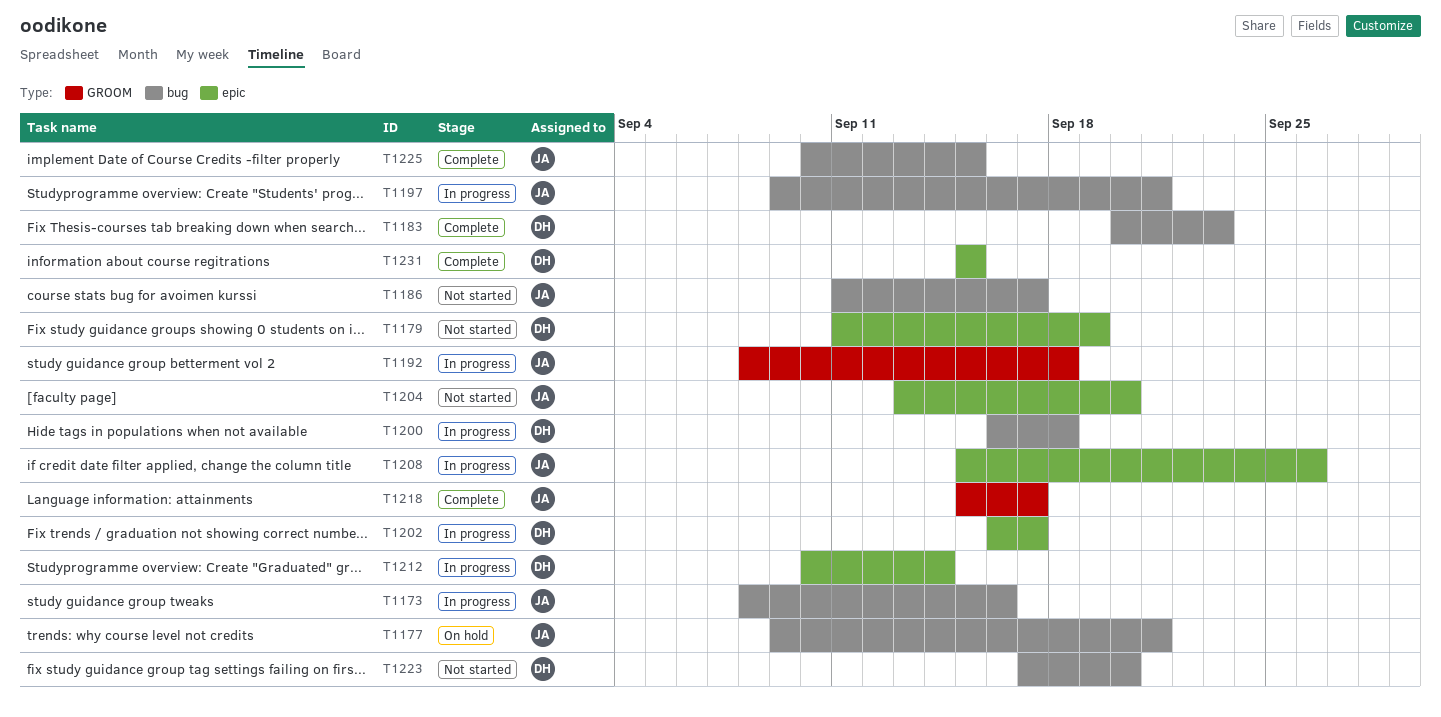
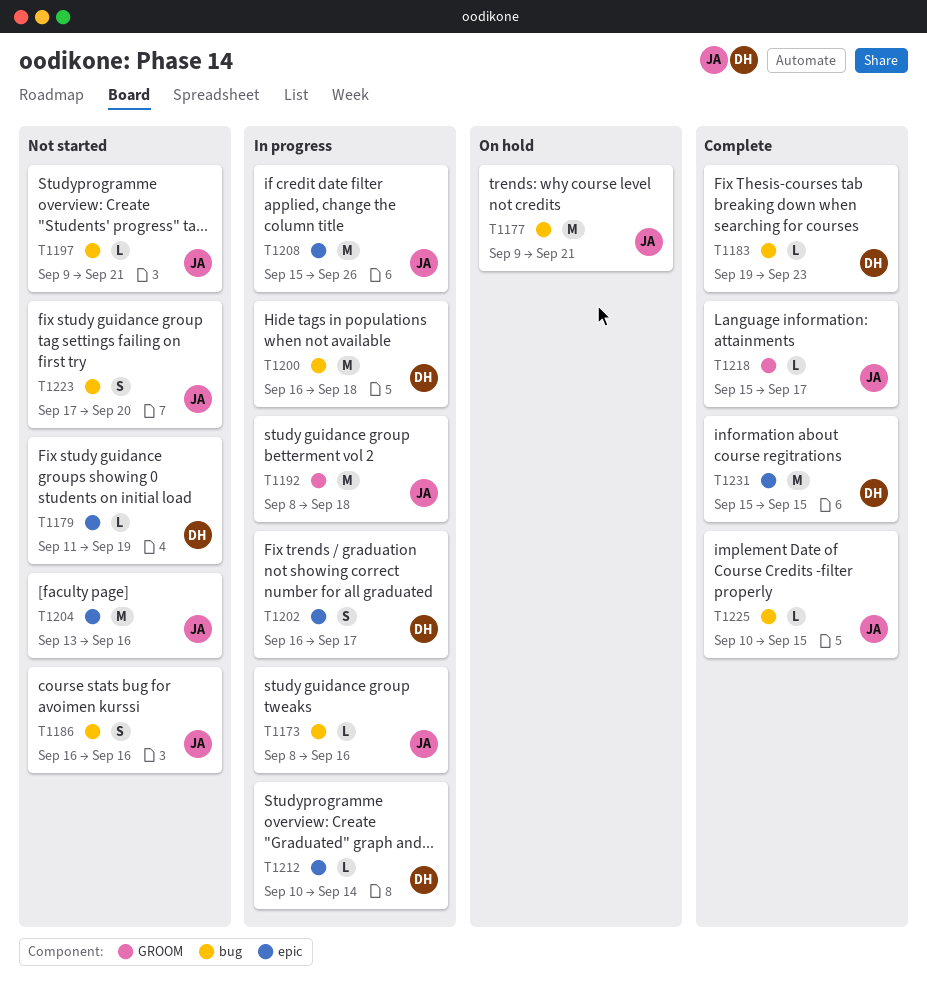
T1183, start: Sep 20 -> Sep 19
T1186, start: Sep 11 -> Sep 16
T1186, due: Sep 17 -> Sep 16
T1197, status: In progress -> Not started
T1204, due: Sep 20 -> Sep 16
T1223, owner: DH -> JA

